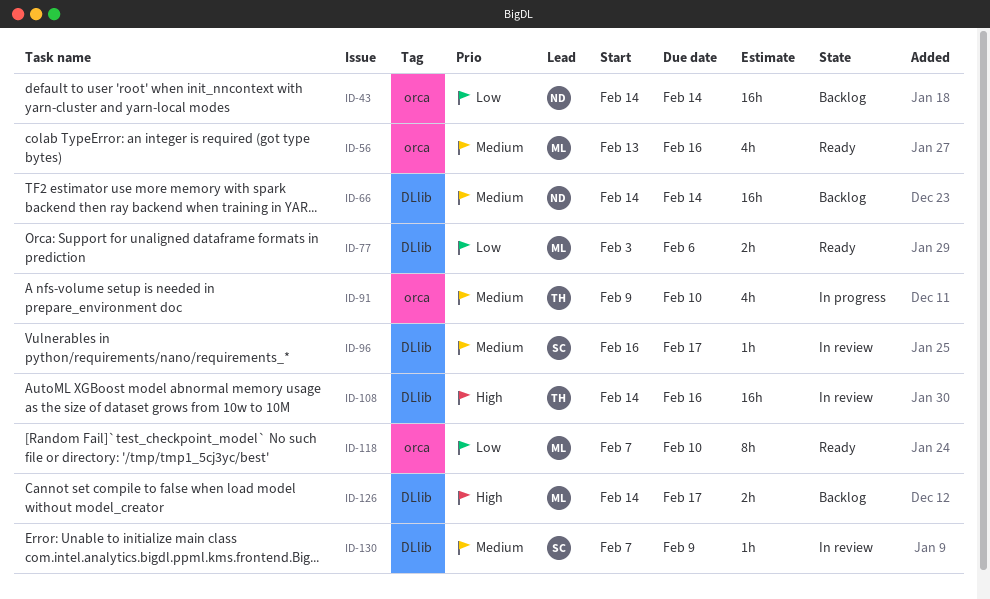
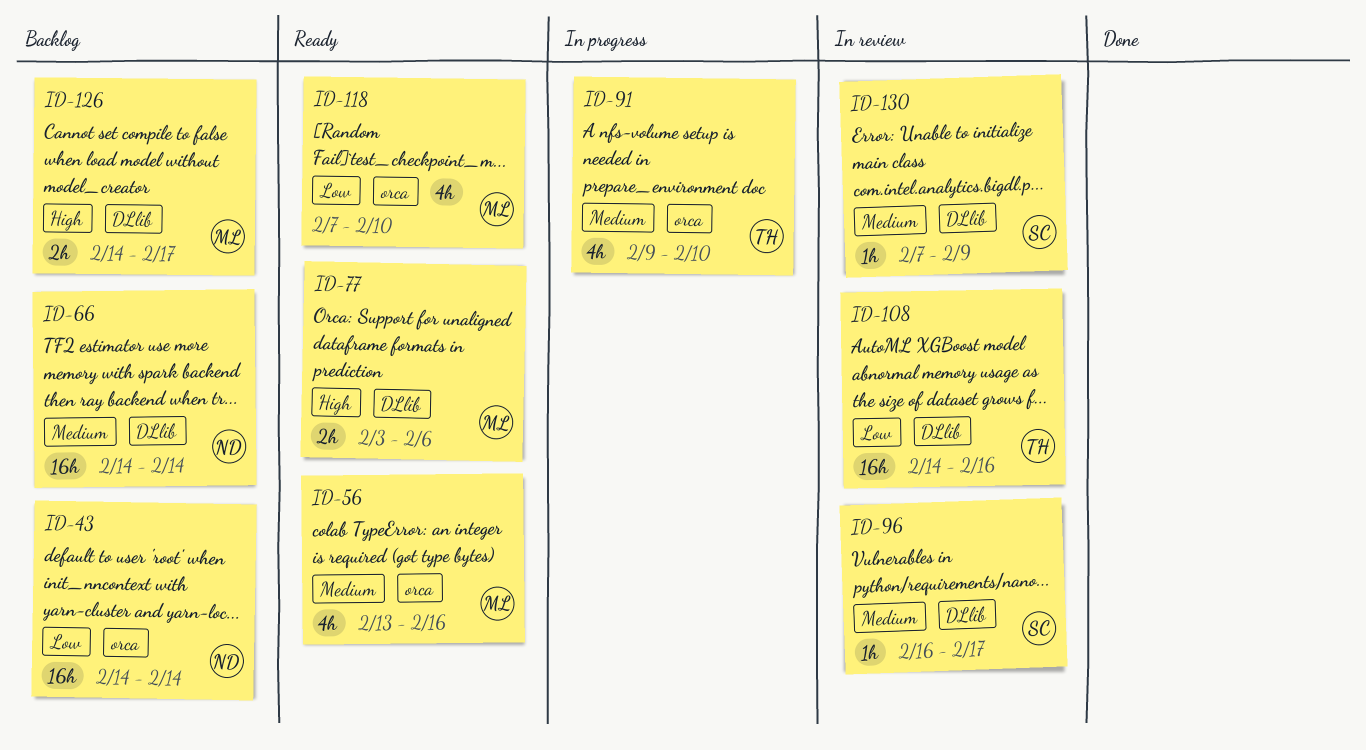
ID-77, priority: Low -> High
ID-108, priority: High -> Low
ID-118, estimate: 8h -> 4h

